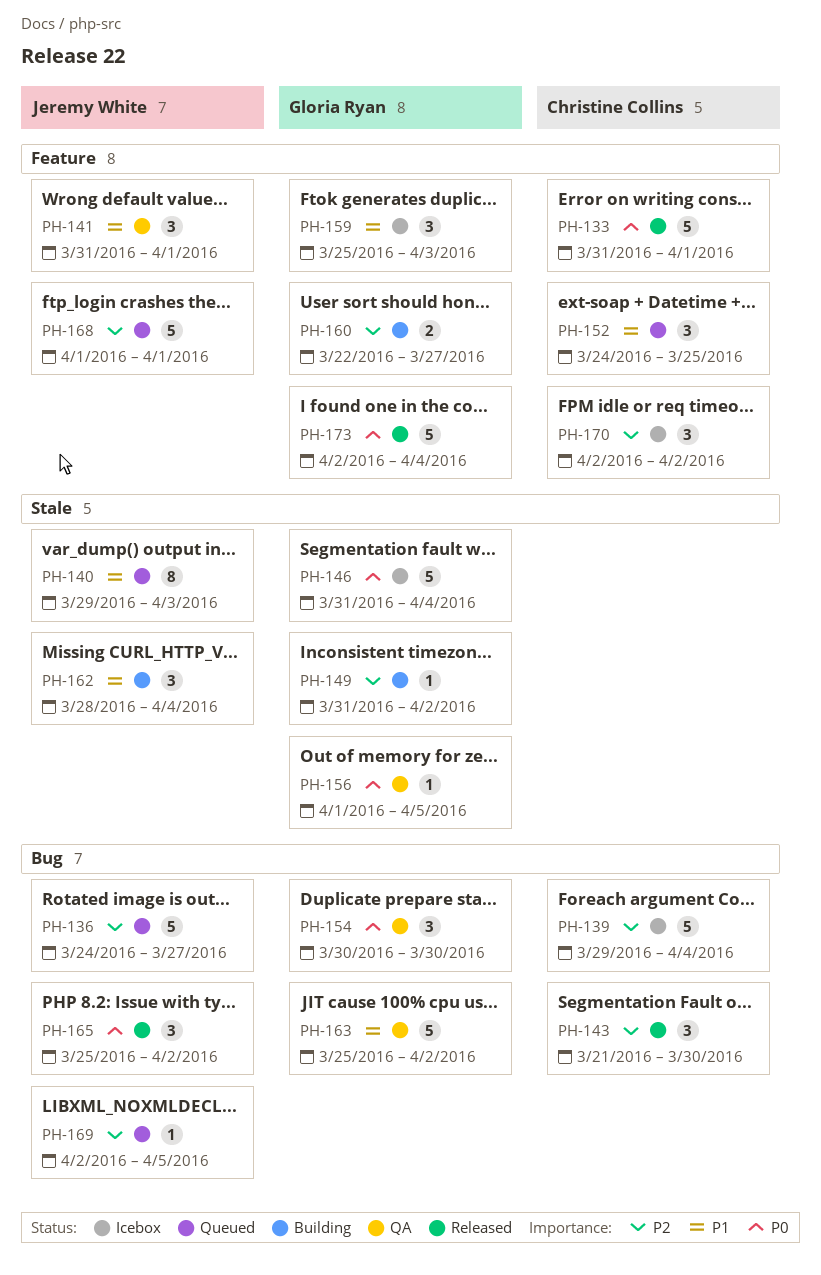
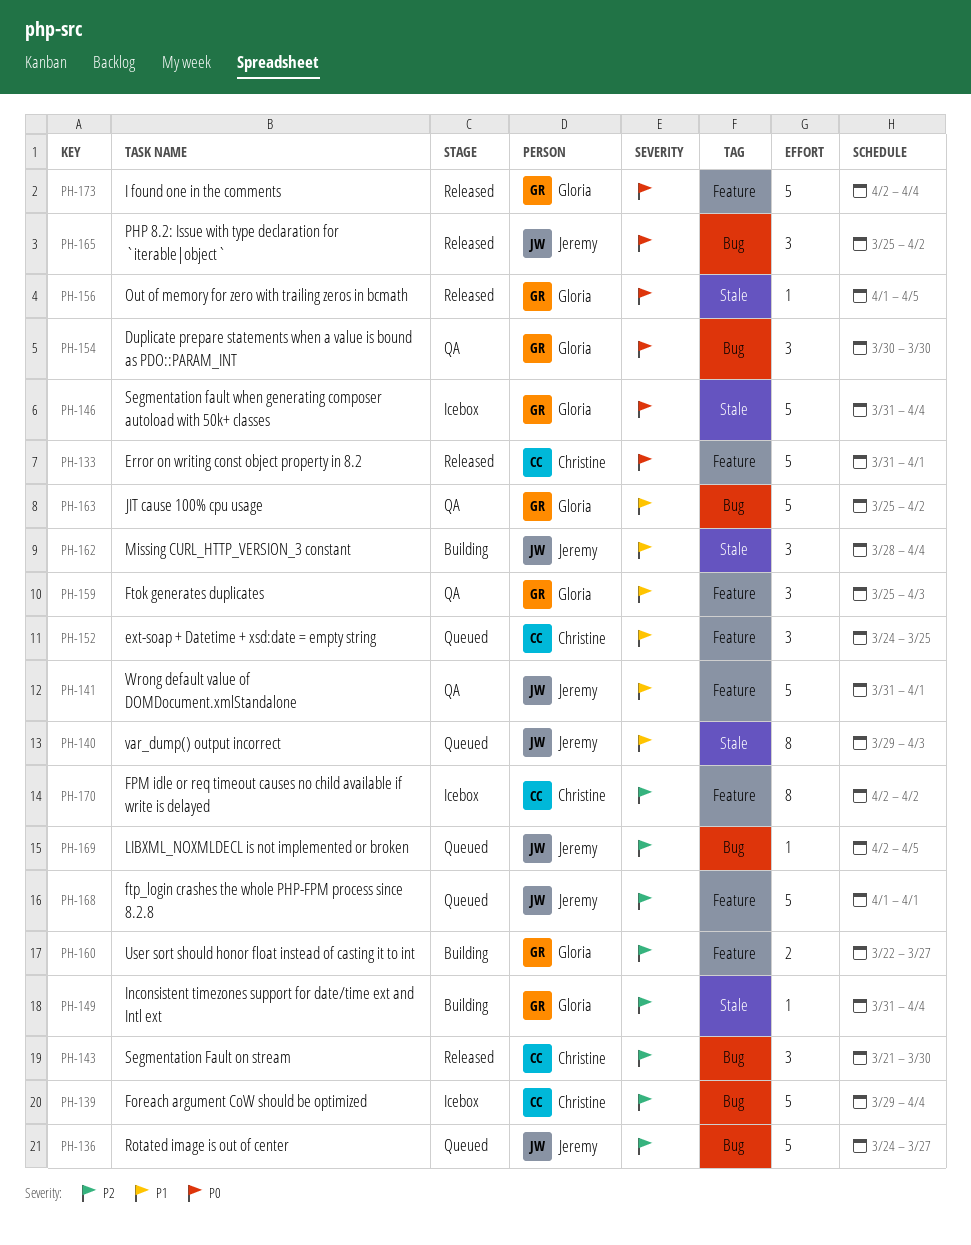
PH-141, estimate: 3 -> 5
PH-149, due: Apr 2 -> Apr 4
PH-156, status: QA -> Released
PH-159, status: Icebox -> QA
PH-170, estimate: 3 -> 8

